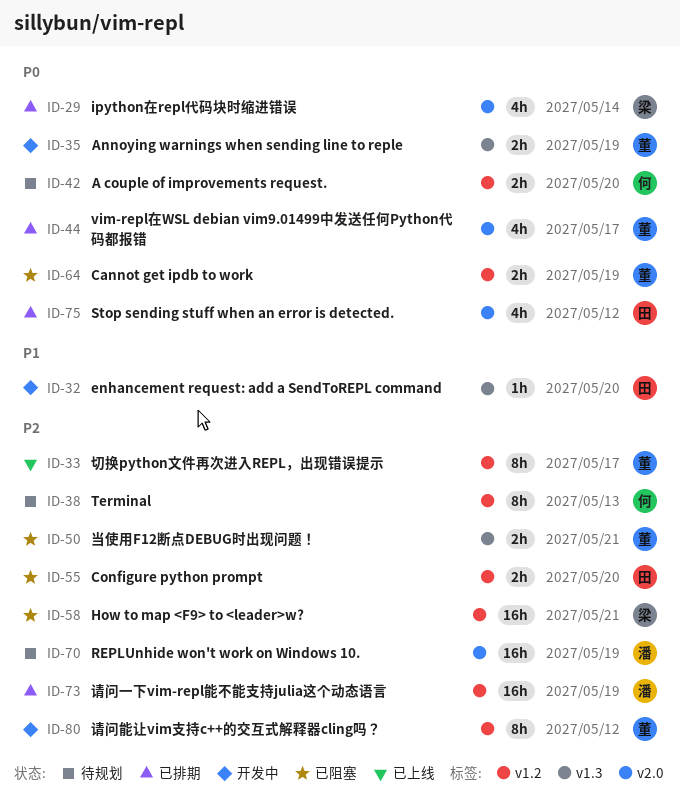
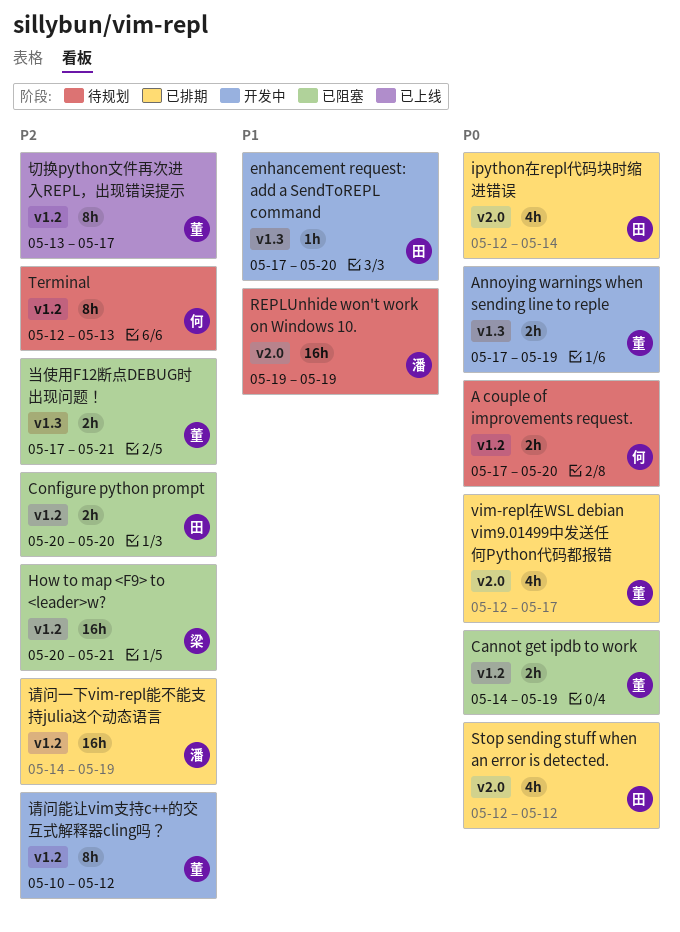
ipython在repl代码块时缩进错误, owner: 梁 -> 田
REPLUnhide won't work on Windows 10., priority: P2 -> P1

